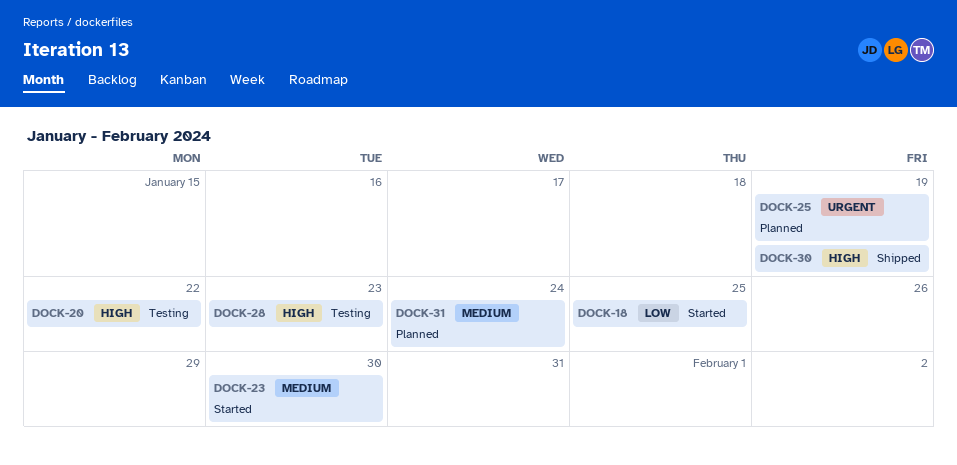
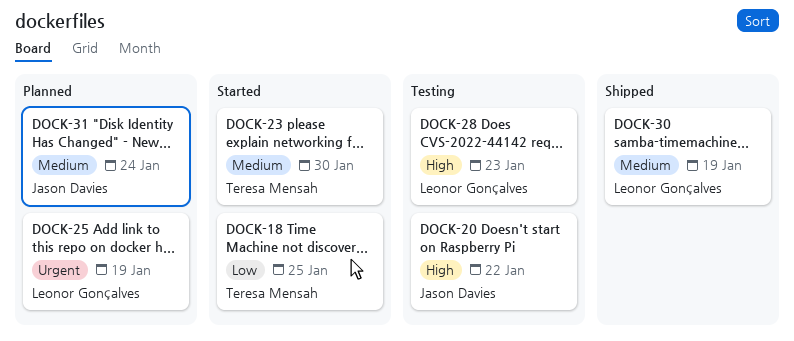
DOCK-30, priority: High -> Medium

